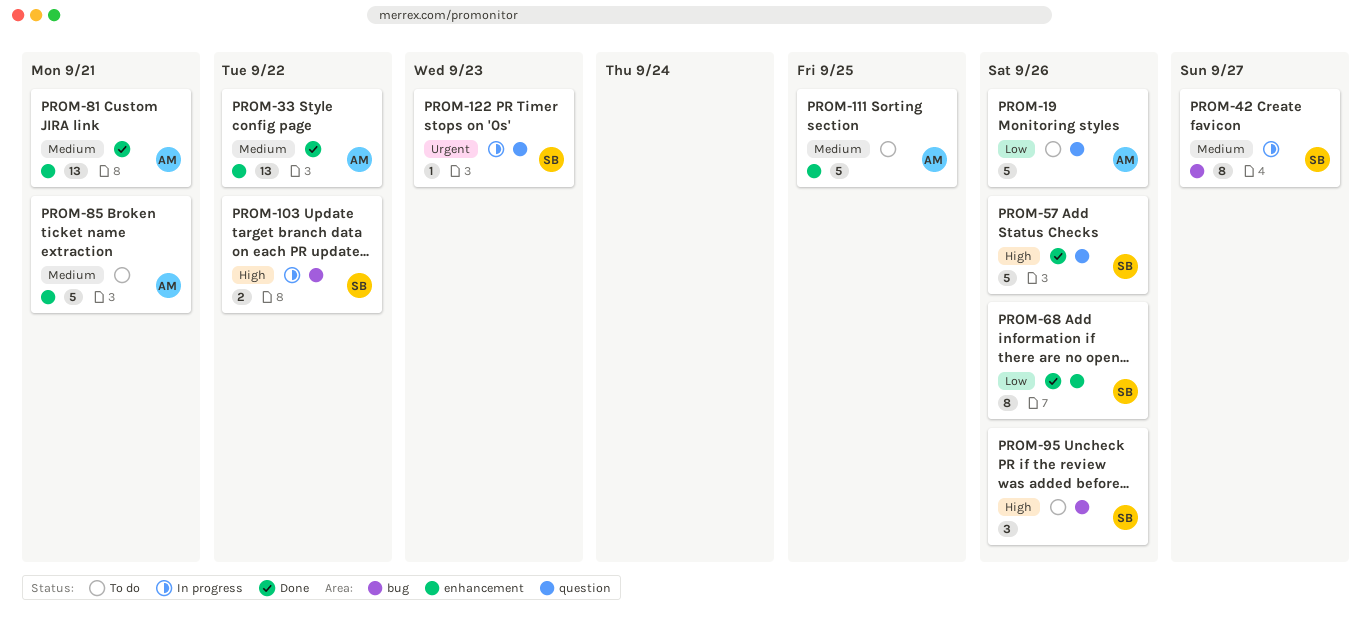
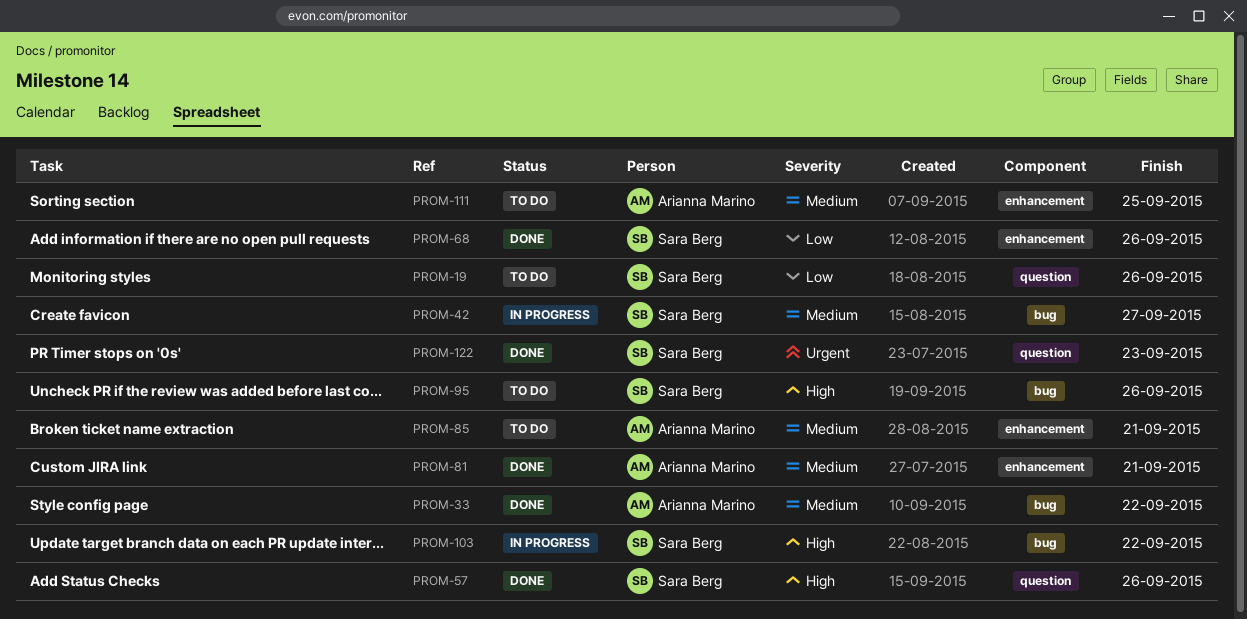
PROM-19, owner: Arianna Marino -> Sara Berg
PROM-33, label: enhancement -> bug
PROM-122, status: In progress -> Done

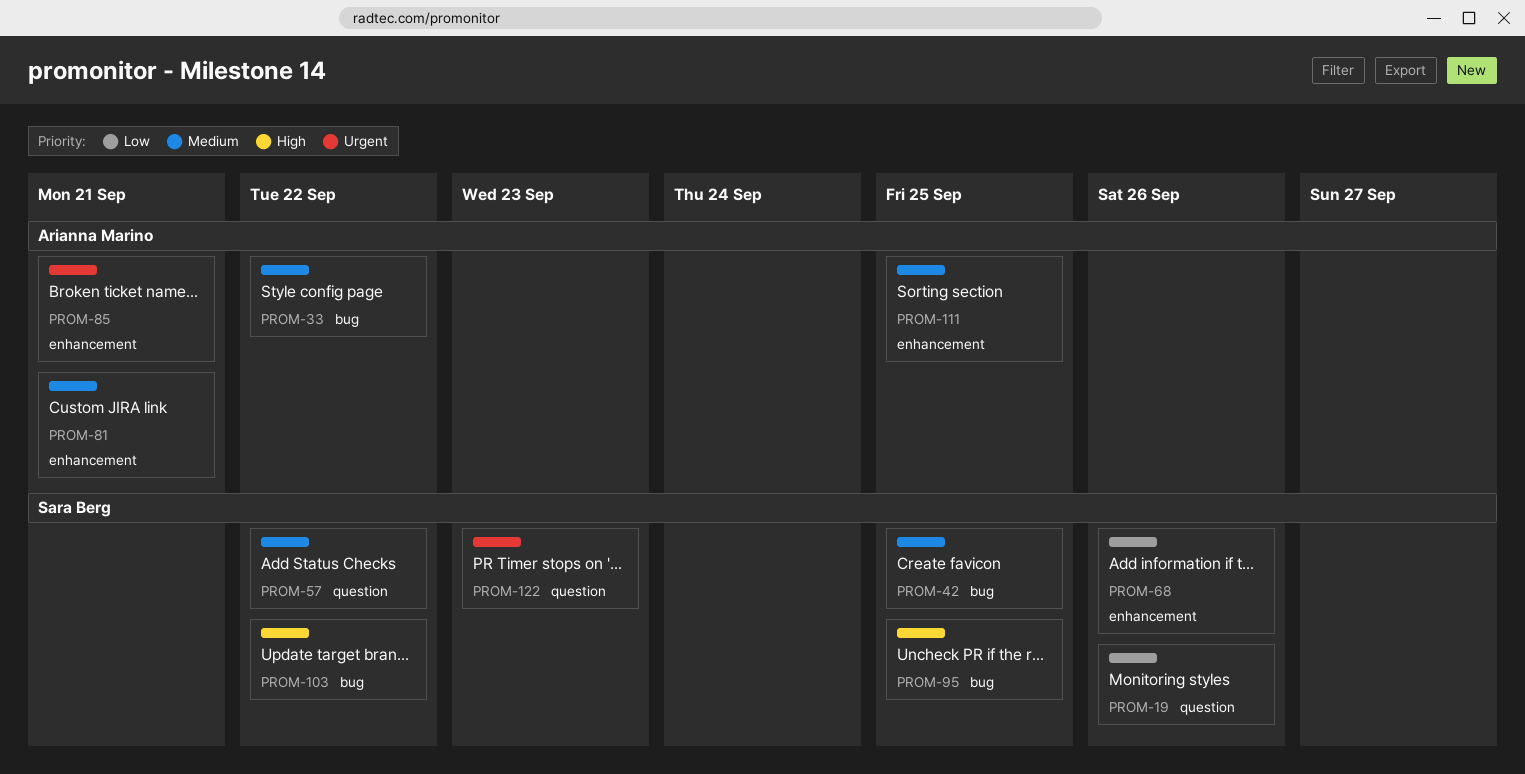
PROM-42, due: Sep 27 -> Sep 25
PROM-57, priority: High -> Medium
PROM-57, due: Sep 26 -> Sep 22
PROM-85, priority: Medium -> Urgent
PROM-95, due: Sep 26 -> Sep 25

